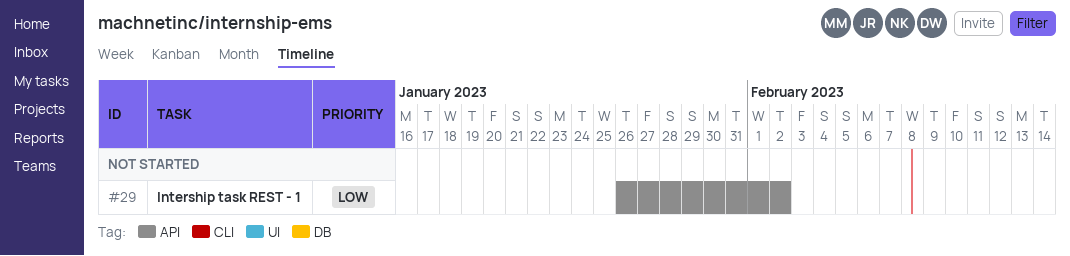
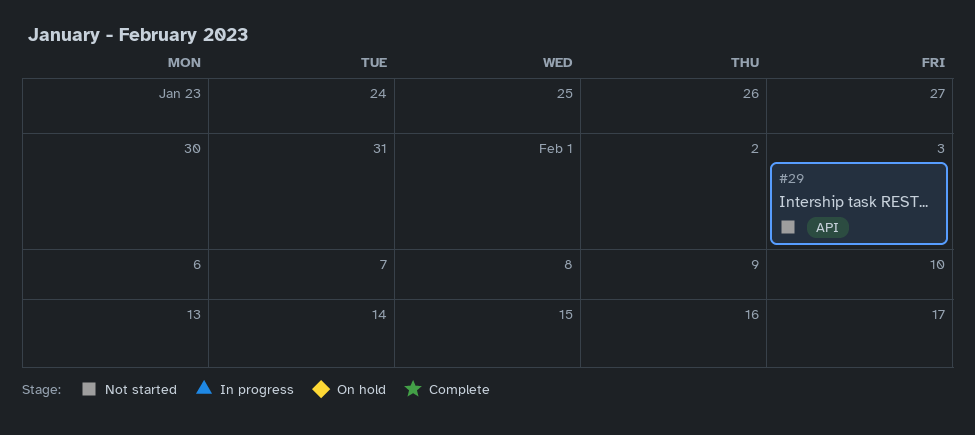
#29, due: Feb 2 -> Feb 3

